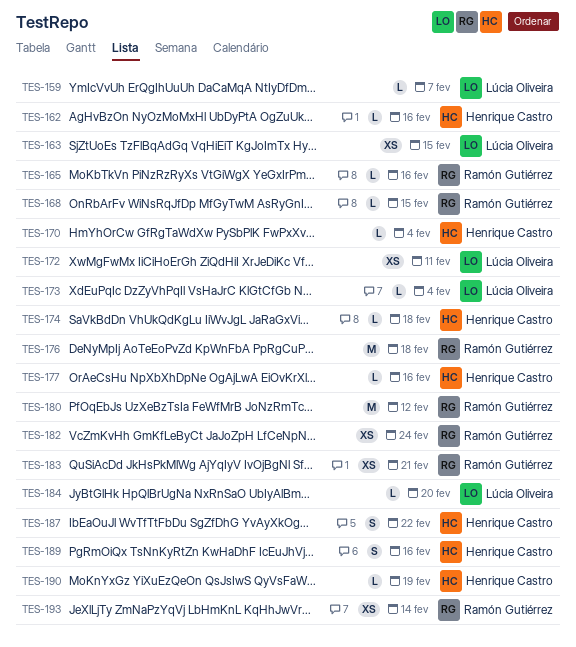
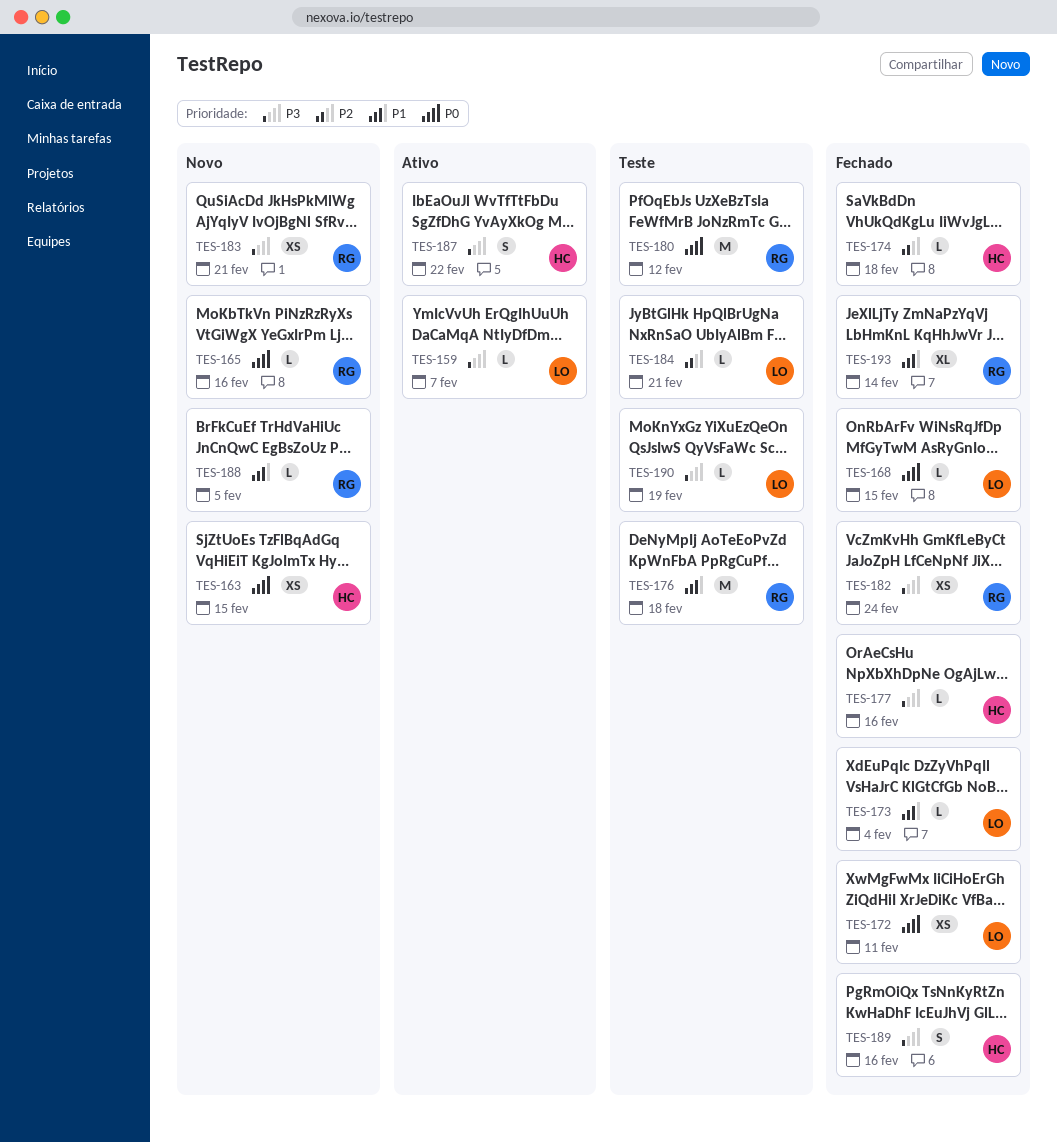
TES-162: present -> none
TES-163, owner: Lúcia Oliveira -> Henrique Castro
TES-168, owner: Ramón Gutiérrez -> Lúcia Oliveira
TES-170: present -> none
TES-184, due: Feb 20 -> Feb 21
TES-188: none -> present
TES-190, owner: Henrique Castro -> Lúcia Oliveira
TES-193, estimate: XS -> XL

